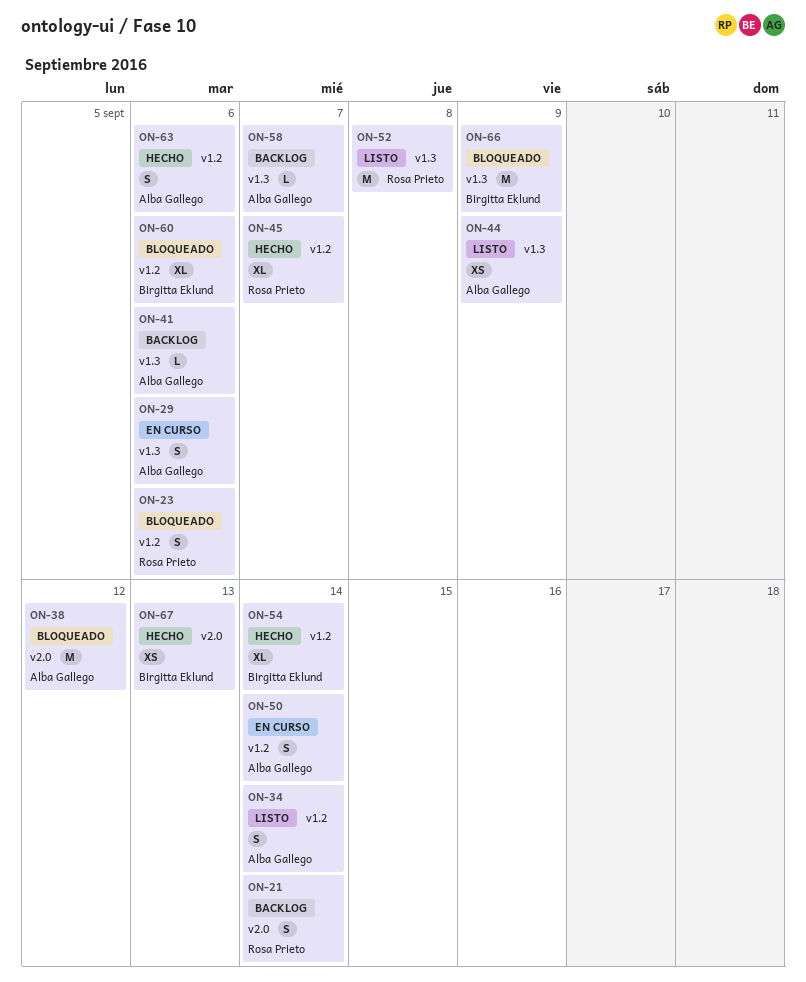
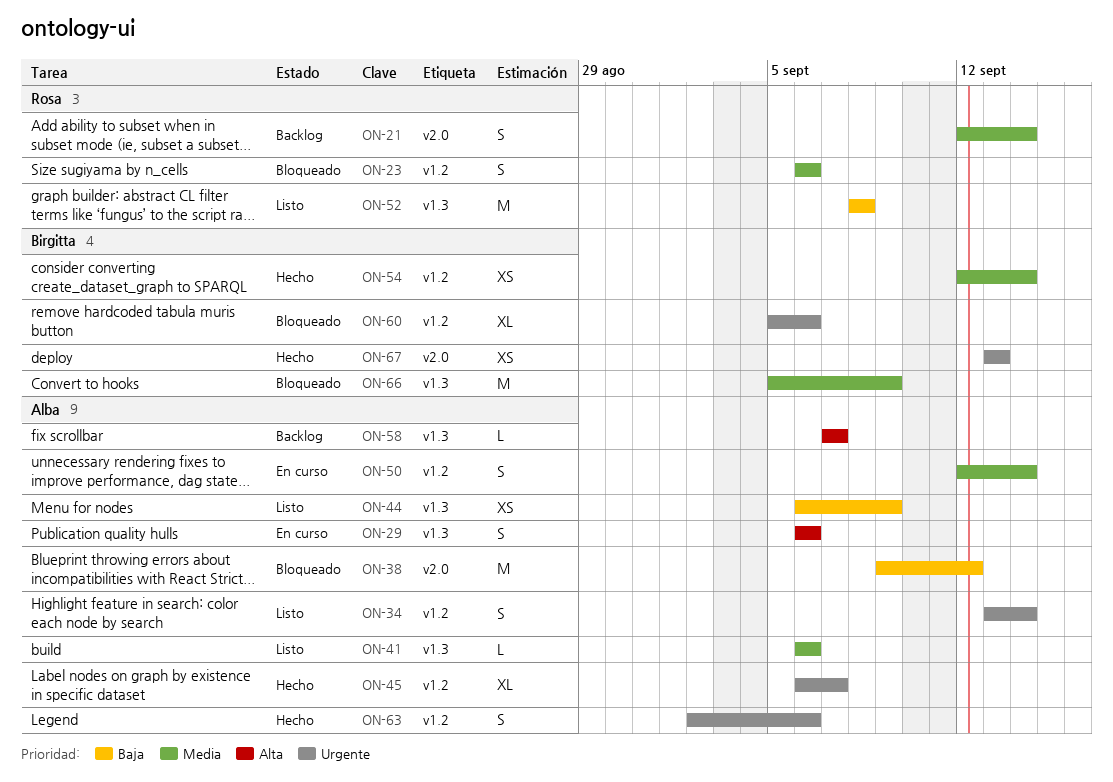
ON-41, status: Backlog -> Listo
ON-45, owner: Rosa Prieto -> Alba Gallego
ON-54, estimate: XL -> XS

